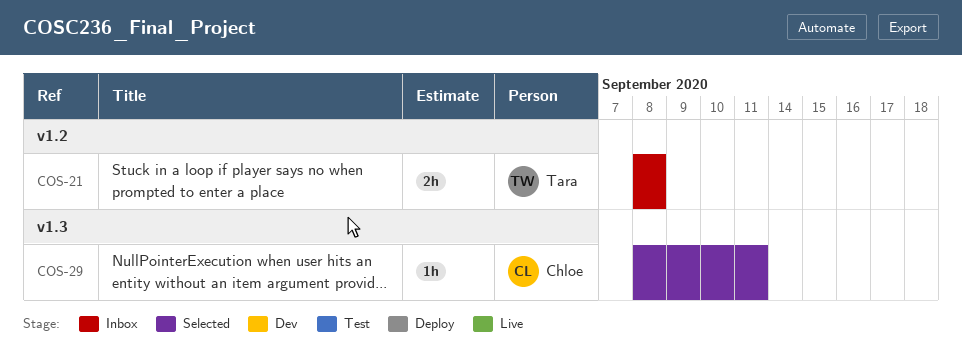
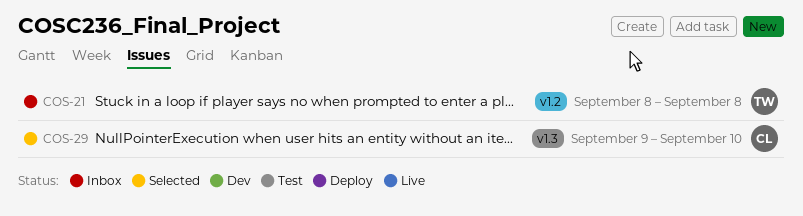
COS-29, start: Sep 8 -> Sep 9
COS-29, due: Sep 11 -> Sep 10

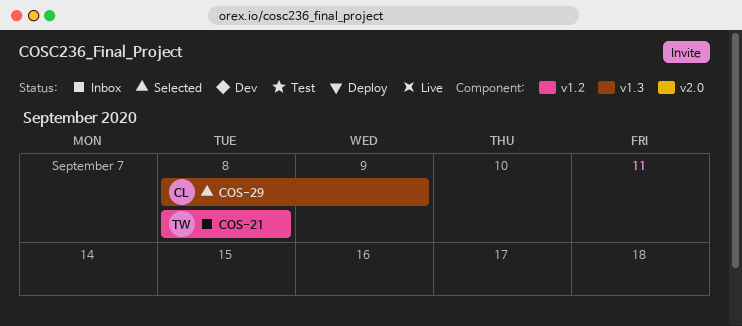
COS-29, start: Sep 9 -> Sep 8
COS-29, due: Sep 10 -> Sep 9

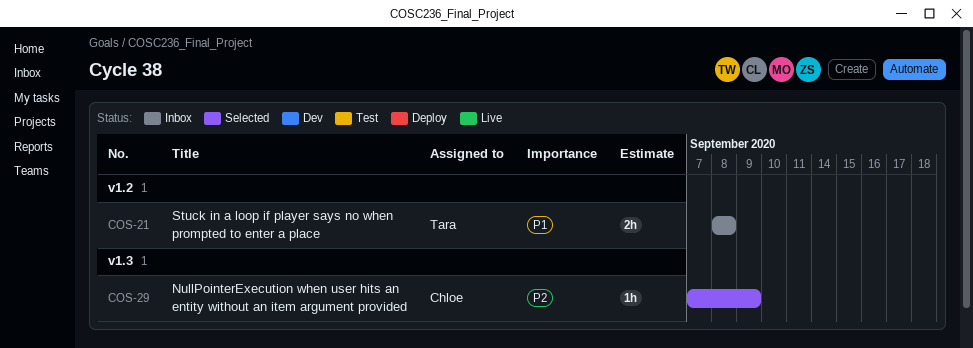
COS-29, start: Sep 8 -> Sep 7

